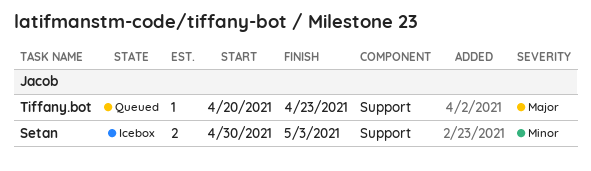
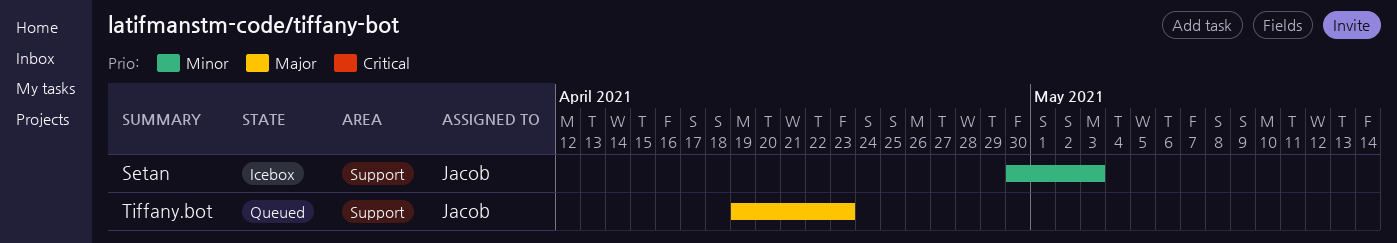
Tiffany.bot, start: Apr 20 -> Apr 19

